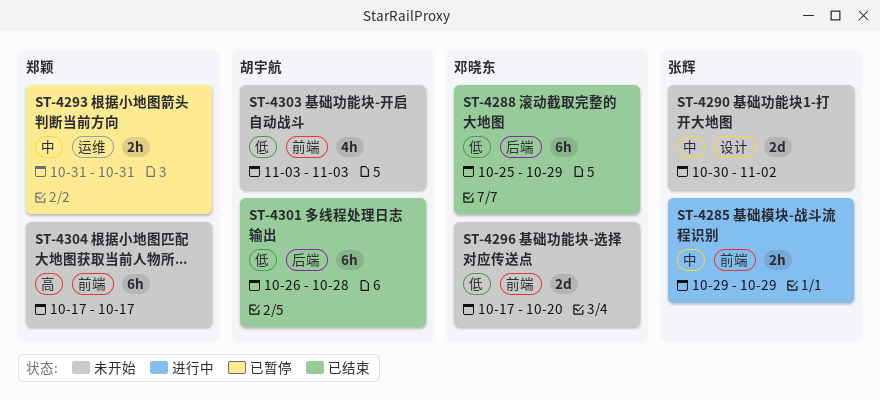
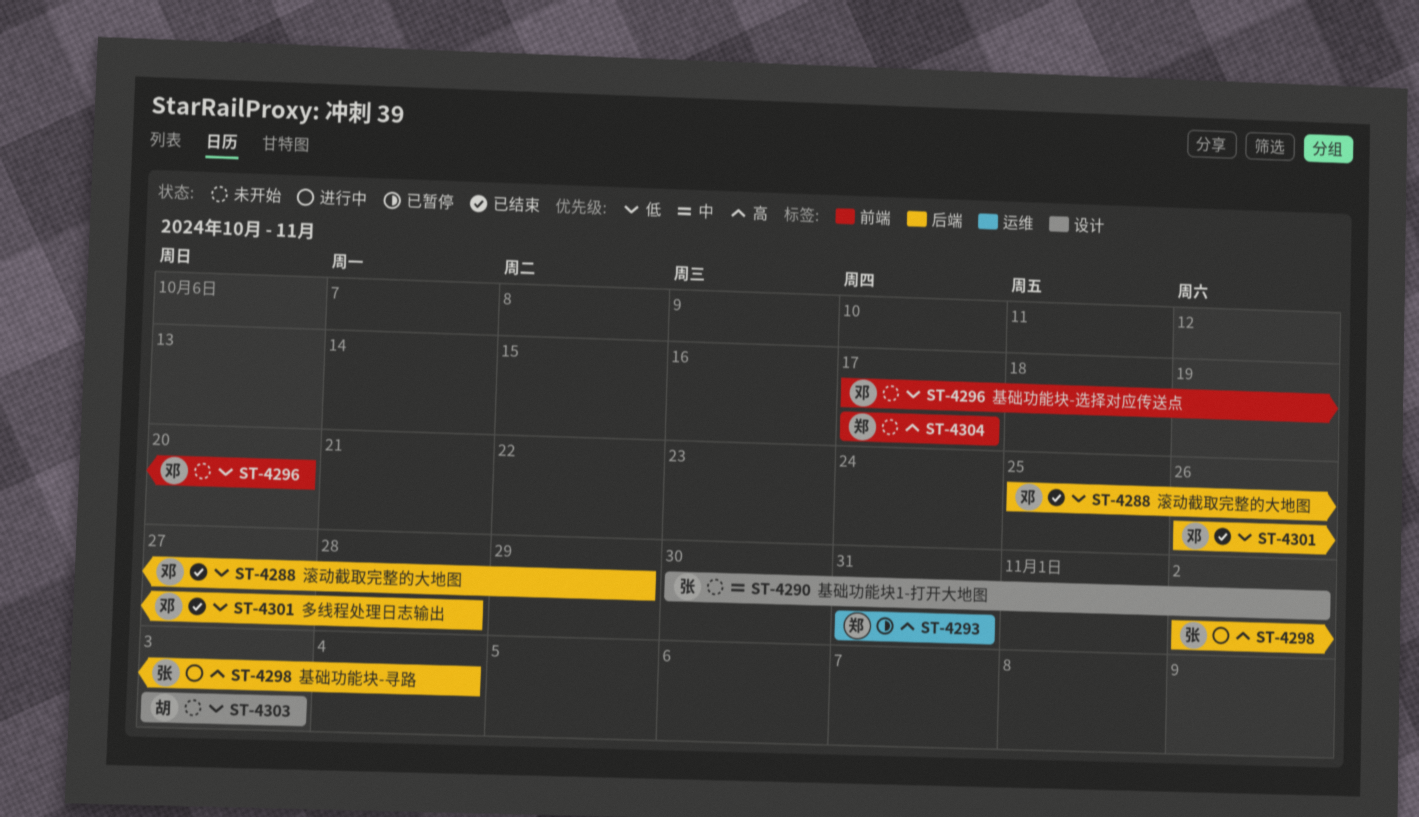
ST-4285: present -> none
ST-4293, priority: 中 -> 高
ST-4298: none -> present
ST-4301, owner: 胡宇航 -> 邓晓东
ST-4303, label: 前端 -> 设计

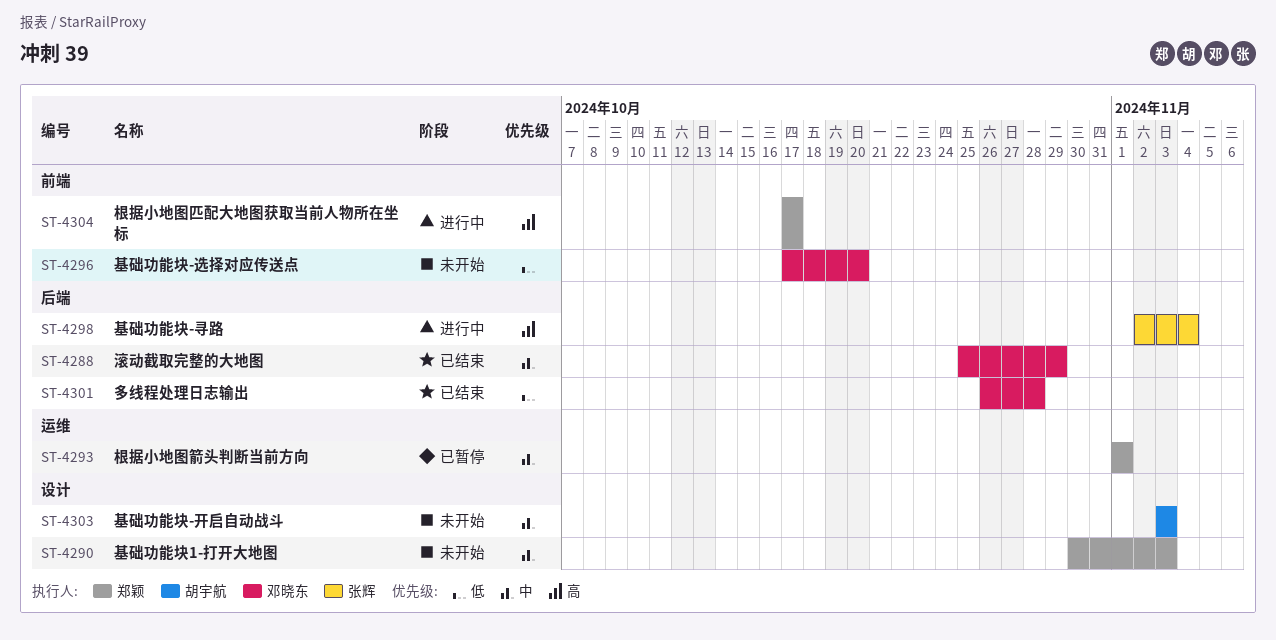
ST-4288, priority: 低 -> 中
ST-4290, owner: 张辉 -> 郑颖
ST-4290, due: Nov 2 -> Nov 3
ST-4293, priority: 高 -> 中
ST-4293, start: Oct 31 -> Nov 1
ST-4293, due: Oct 31 -> Nov 1
ST-4303, priority: 低 -> 中
ST-4304, status: 未开始 -> 进行中

